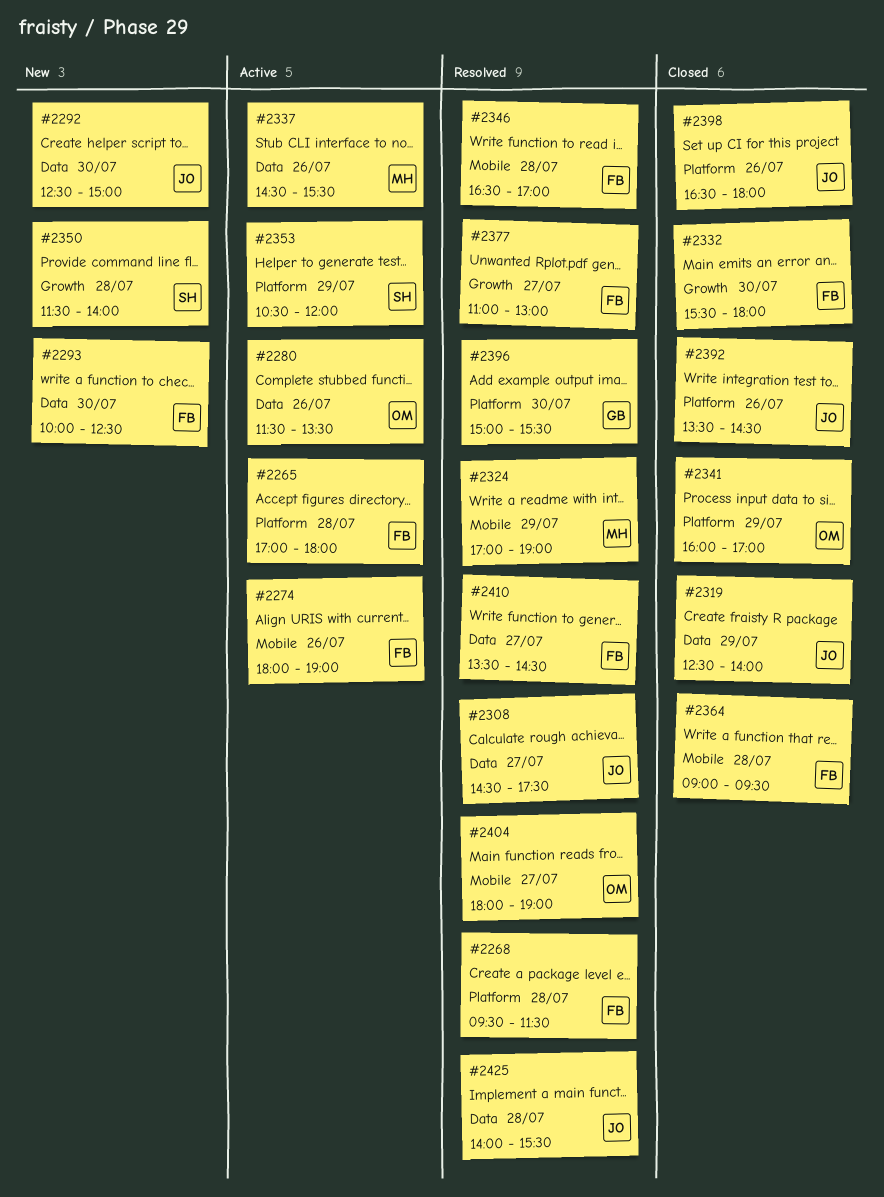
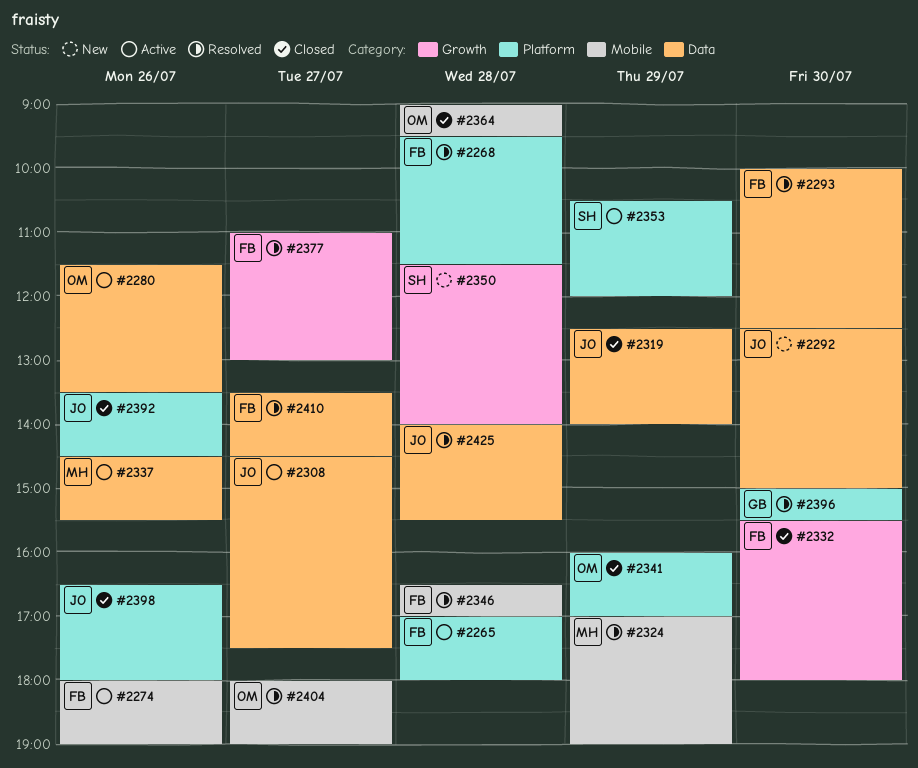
#2293, status: New -> Resolved
#2308, status: Resolved -> Active
#2364, owner: FB -> OM

